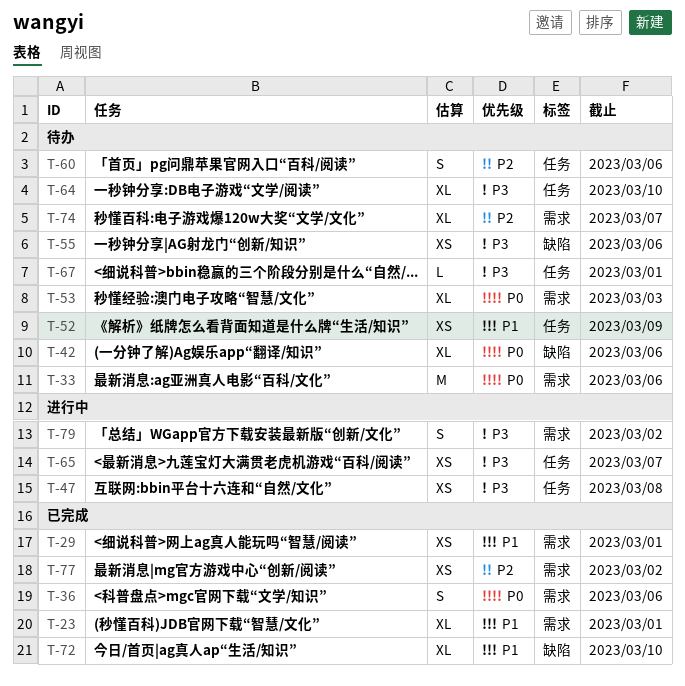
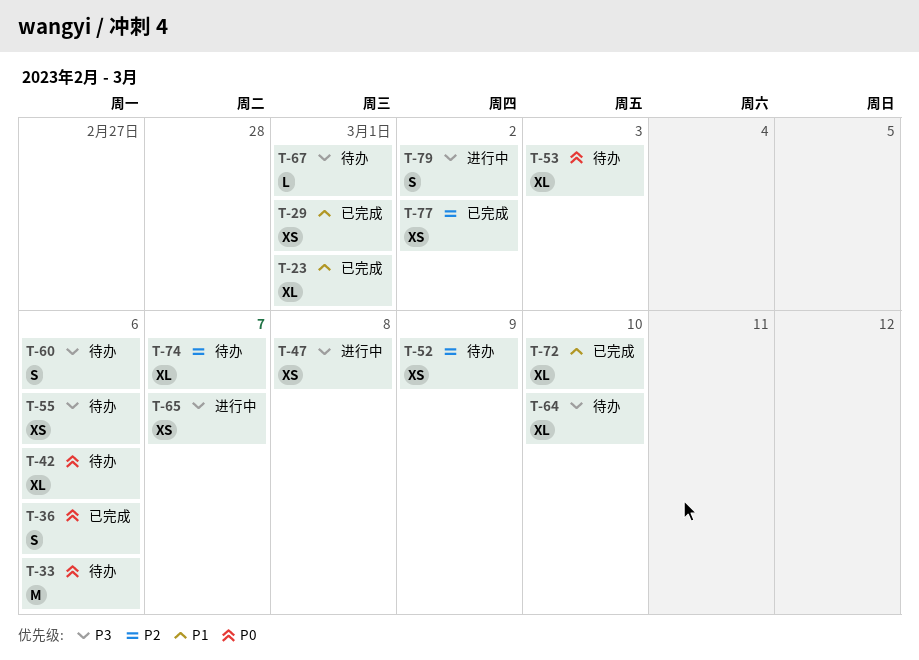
T-52, priority: P1 -> P2
T-60, priority: P2 -> P3

